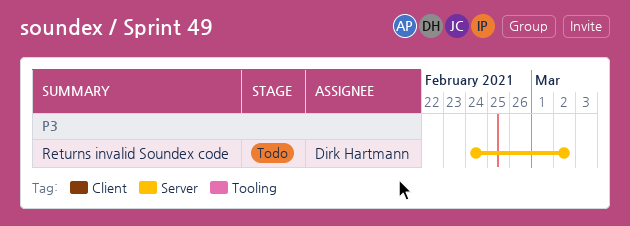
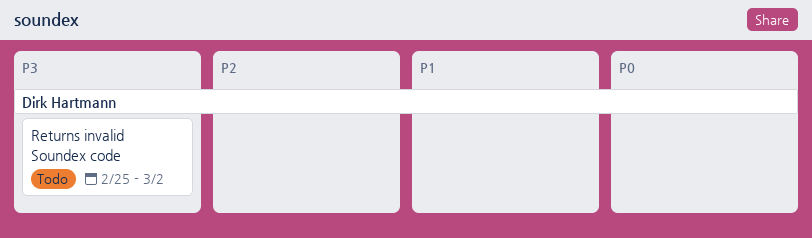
Returns invalid Soundex code, start: Feb 24 -> Feb 25

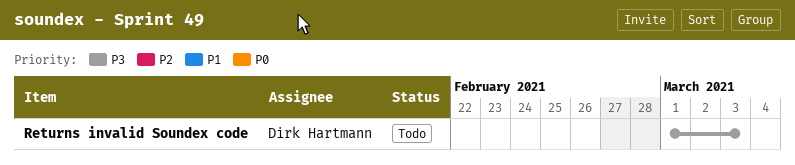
Returns invalid Soundex code, start: Feb 25 -> Mar 1
Returns invalid Soundex code, due: Mar 2 -> Mar 3

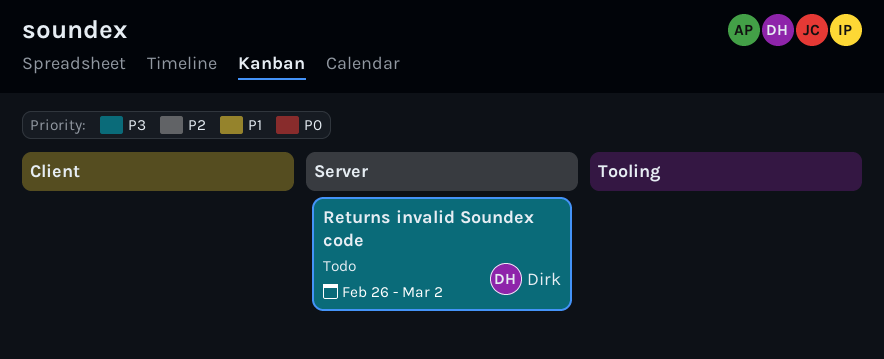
Returns invalid Soundex code, start: Mar 1 -> Feb 26
Returns invalid Soundex code, due: Mar 3 -> Mar 2

